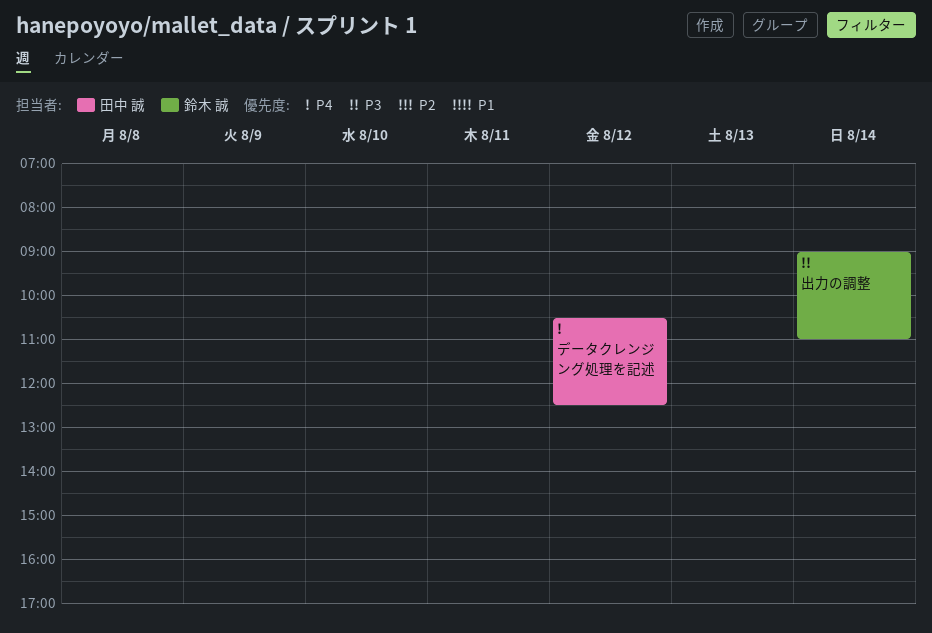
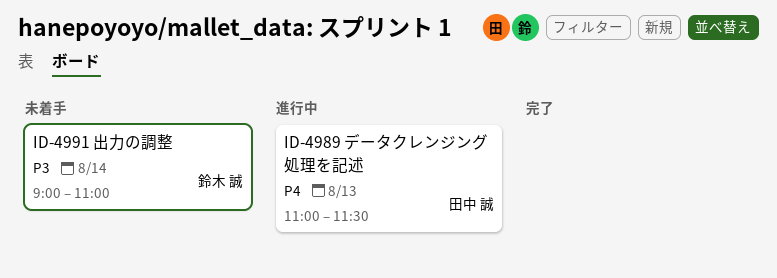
データクレンジング処理を記述, day: Aug 12 -> Aug 13
データクレンジング処理を記述, begins: 10:30 -> 11:00
データクレンジング処理を記述, ends: 12:30 -> 11:30

